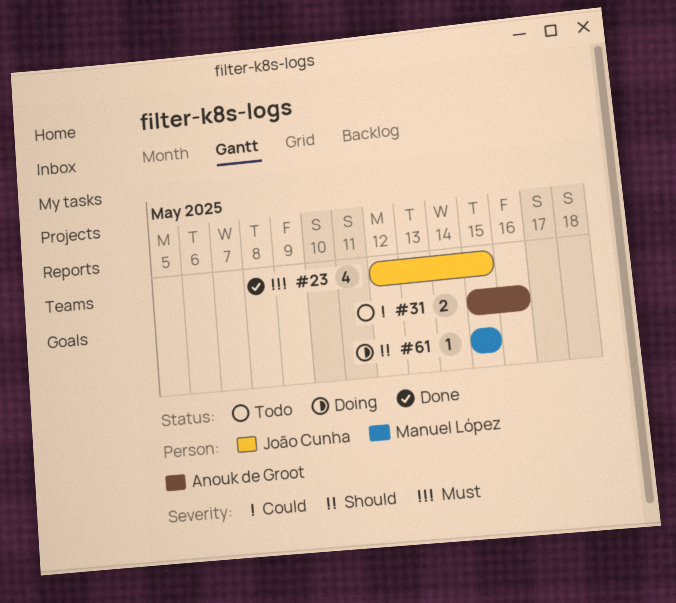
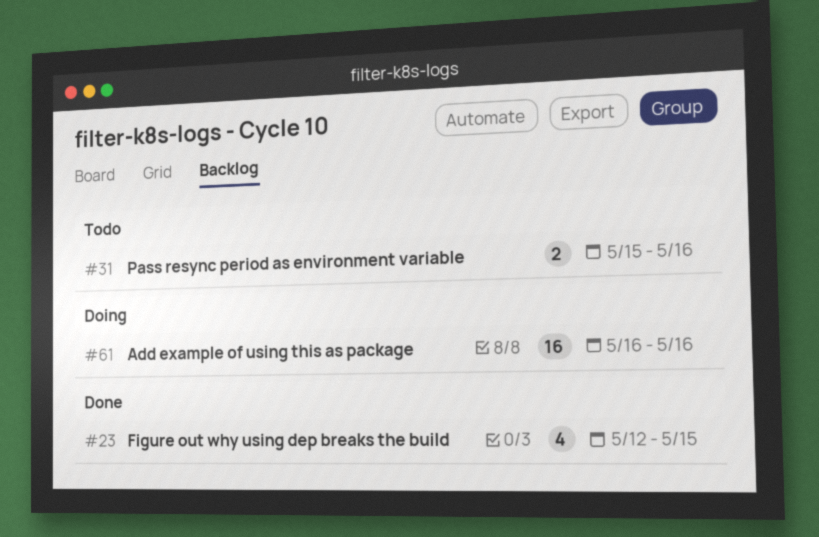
#61, estimate: 1 -> 16
#61, start: May 15 -> May 16
#61, due: May 15 -> May 16

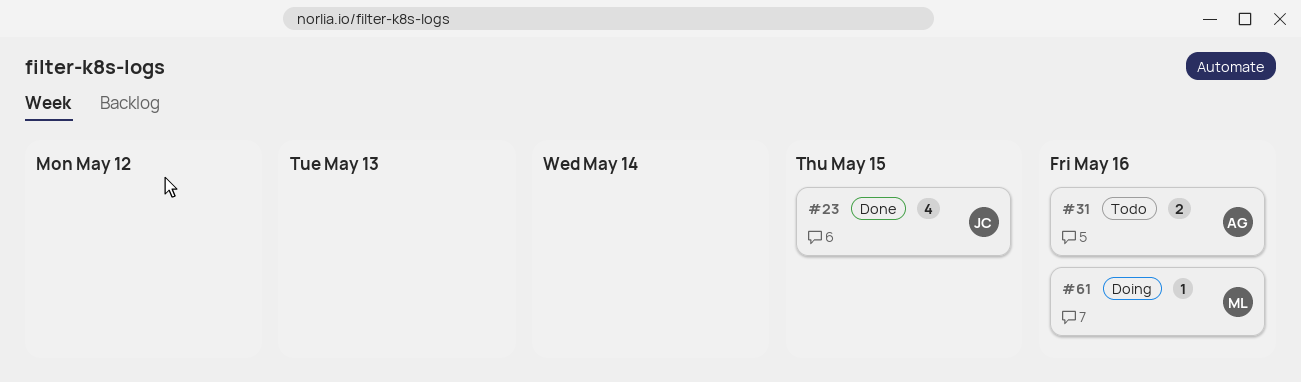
#61, estimate: 16 -> 1

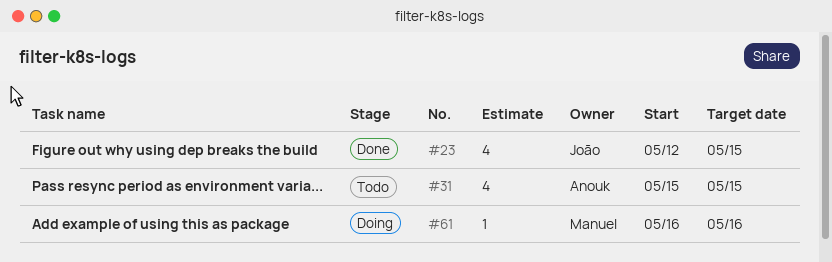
#31, estimate: 2 -> 4
#31, due: May 16 -> May 15

